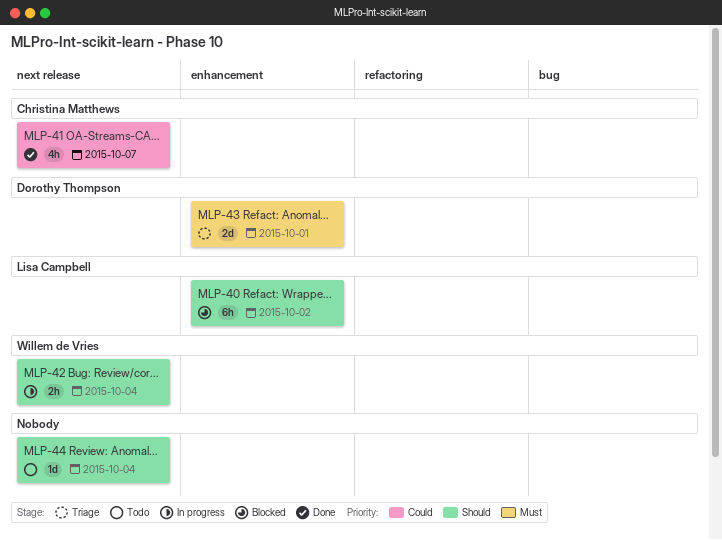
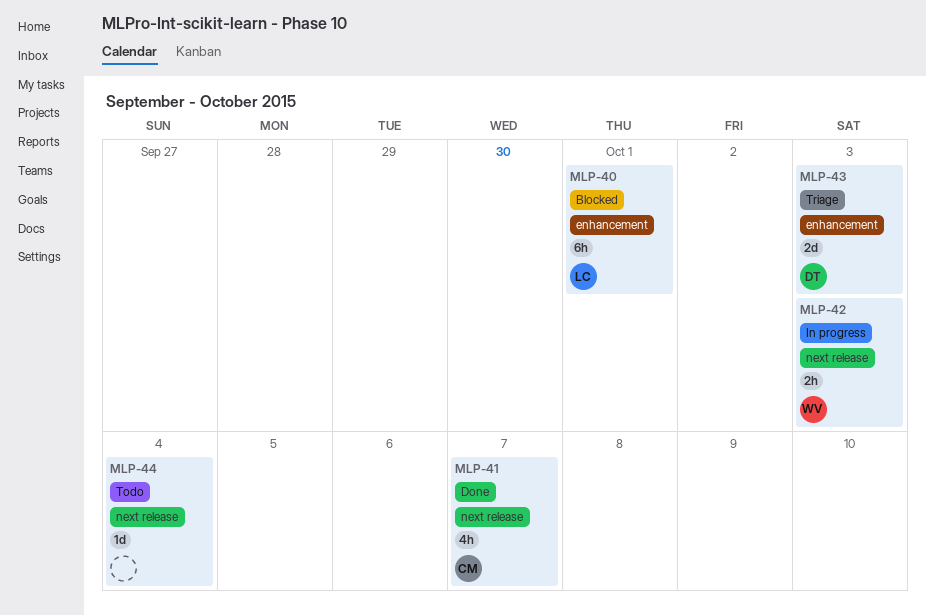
MLP-40, due: Oct 2 -> Oct 1
MLP-42, due: Oct 4 -> Oct 3
MLP-43, due: Oct 1 -> Oct 3

